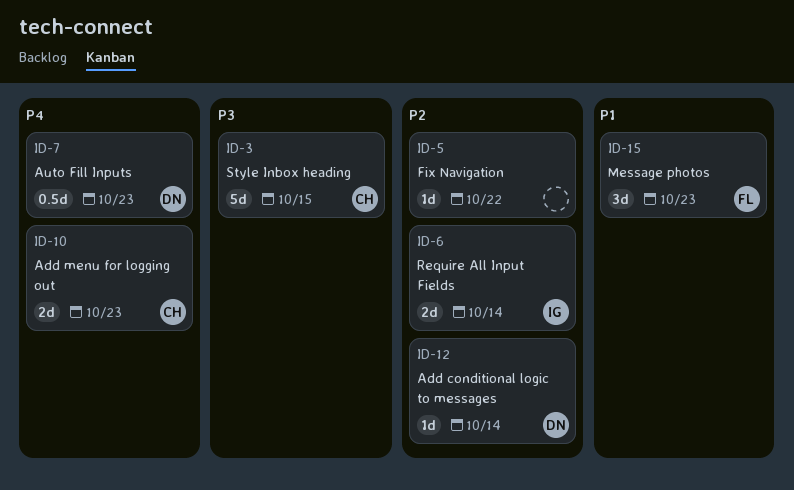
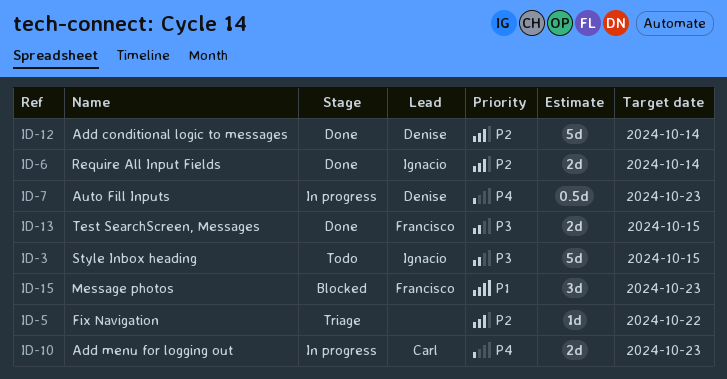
ID-3, owner: Carl -> Ignacio
ID-12, estimate: 1d -> 5d
ID-13: none -> present

